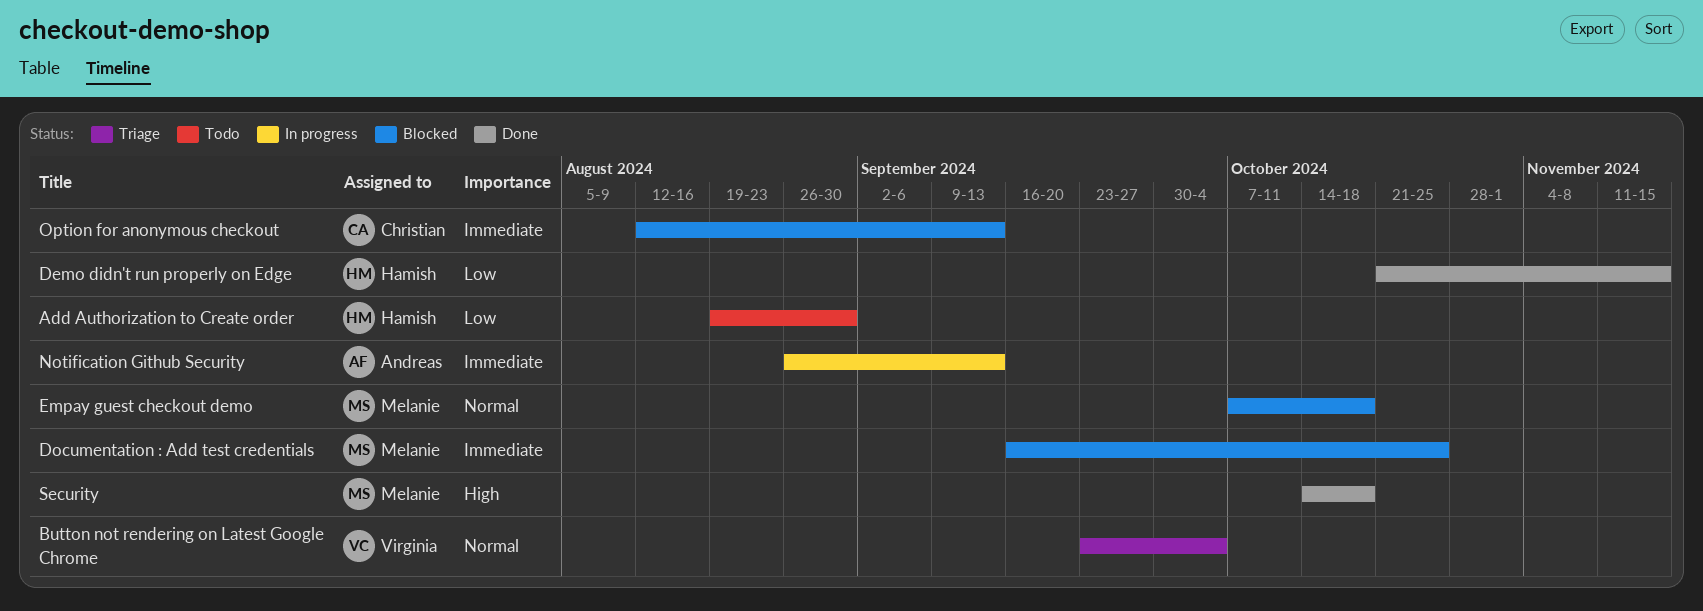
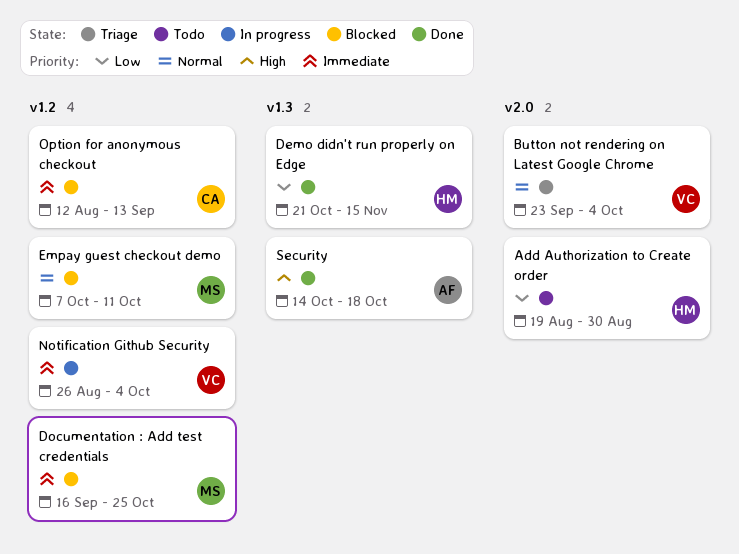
Empay guest checkout demo, due: Oct 18 -> Oct 11
Notification Github Security, owner: Andreas -> Virginia
Notification Github Security, due: Sep 13 -> Oct 4
Security, owner: Melanie -> Andreas

